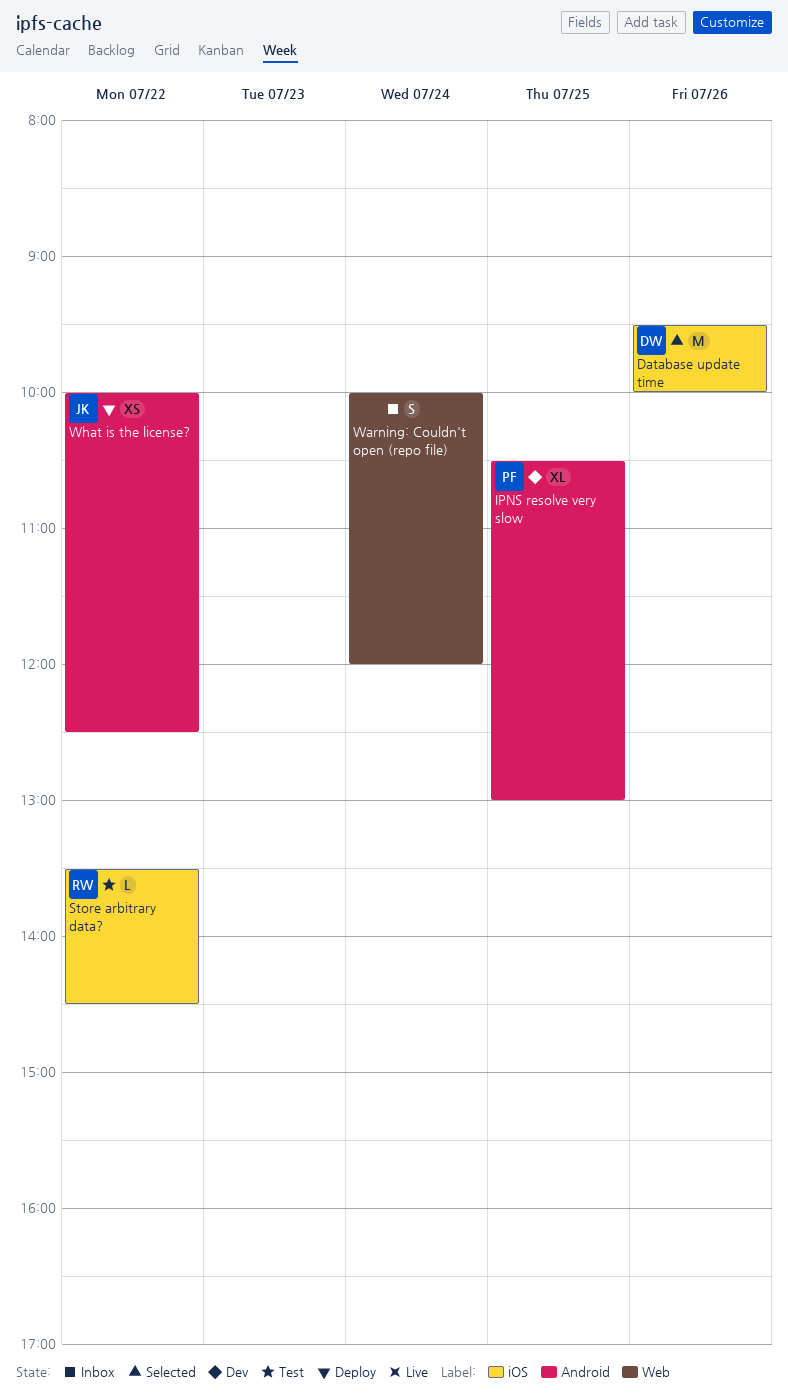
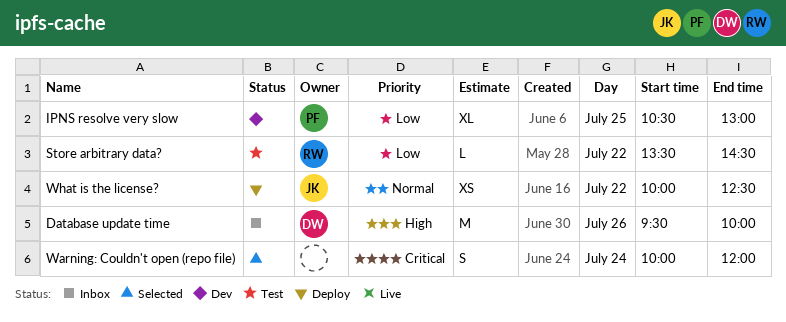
Database update time, status: Selected -> Inbox
Warning: Couldn't open (repo file), status: Inbox -> Selected

